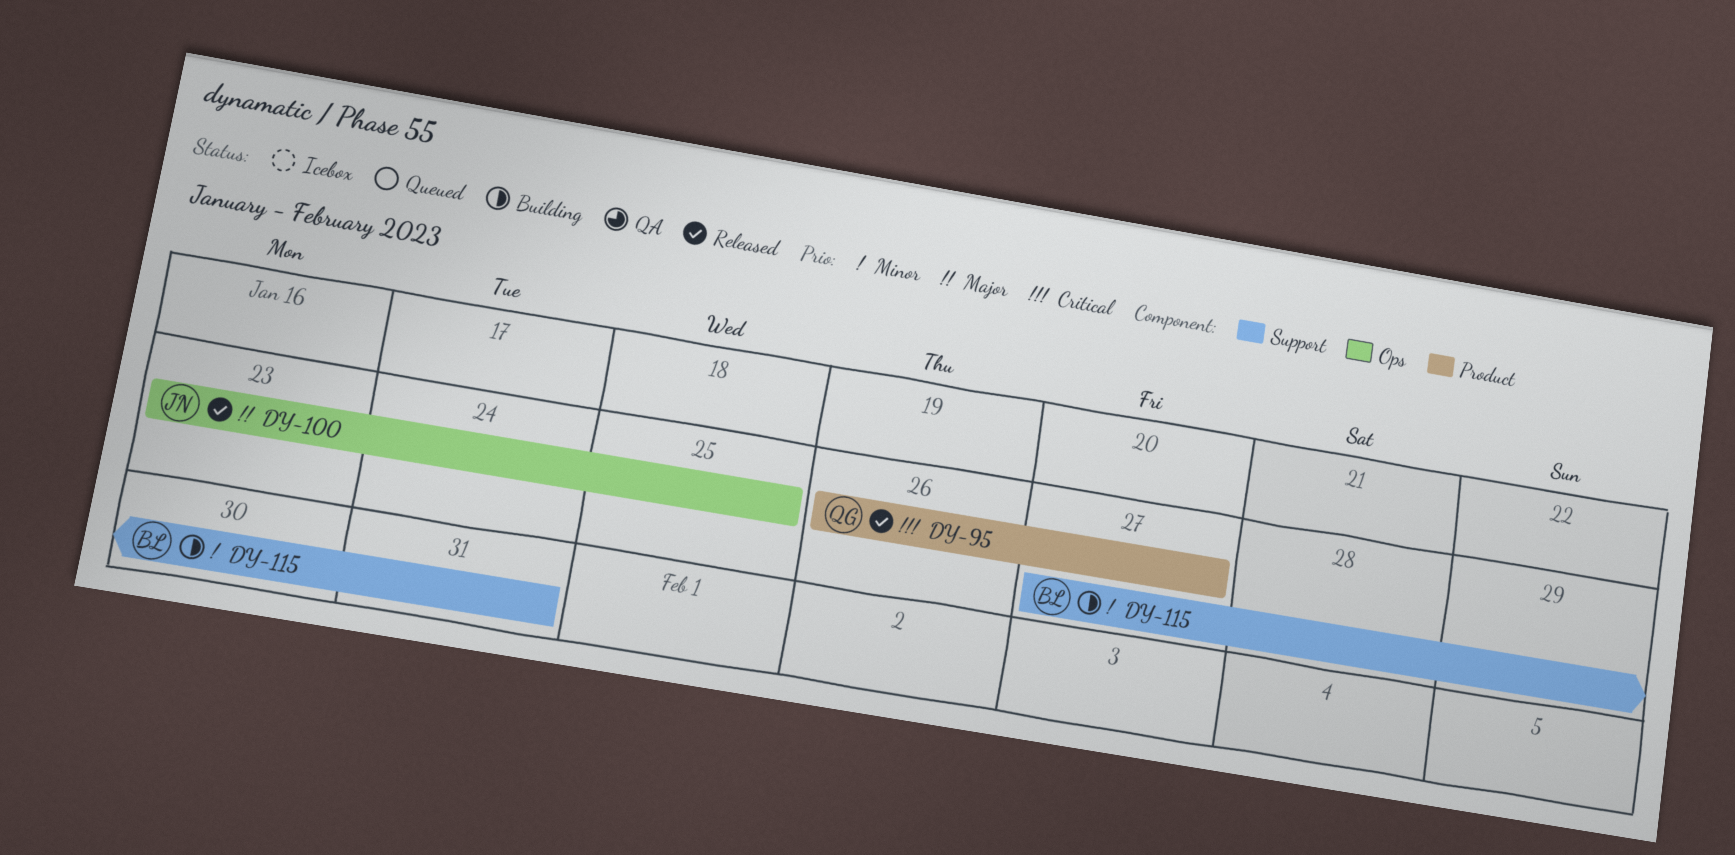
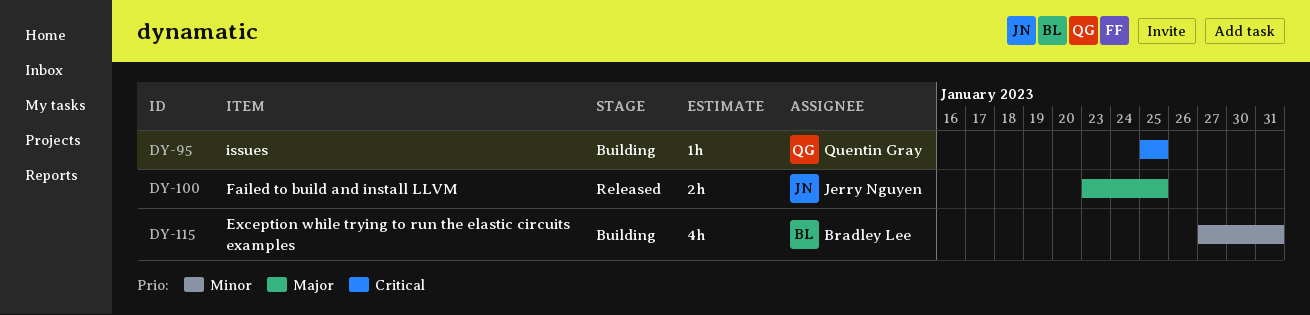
DY-95, status: Released -> Building
DY-95, start: Jan 26 -> Jan 25
DY-95, due: Jan 27 -> Jan 25

